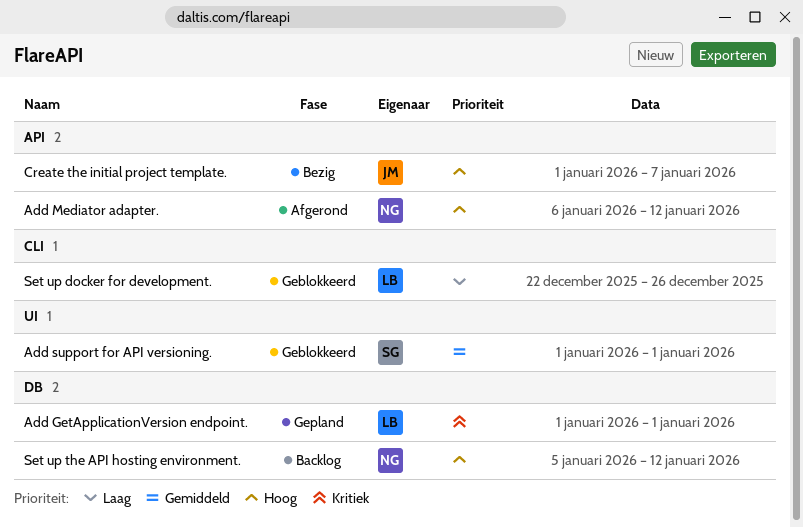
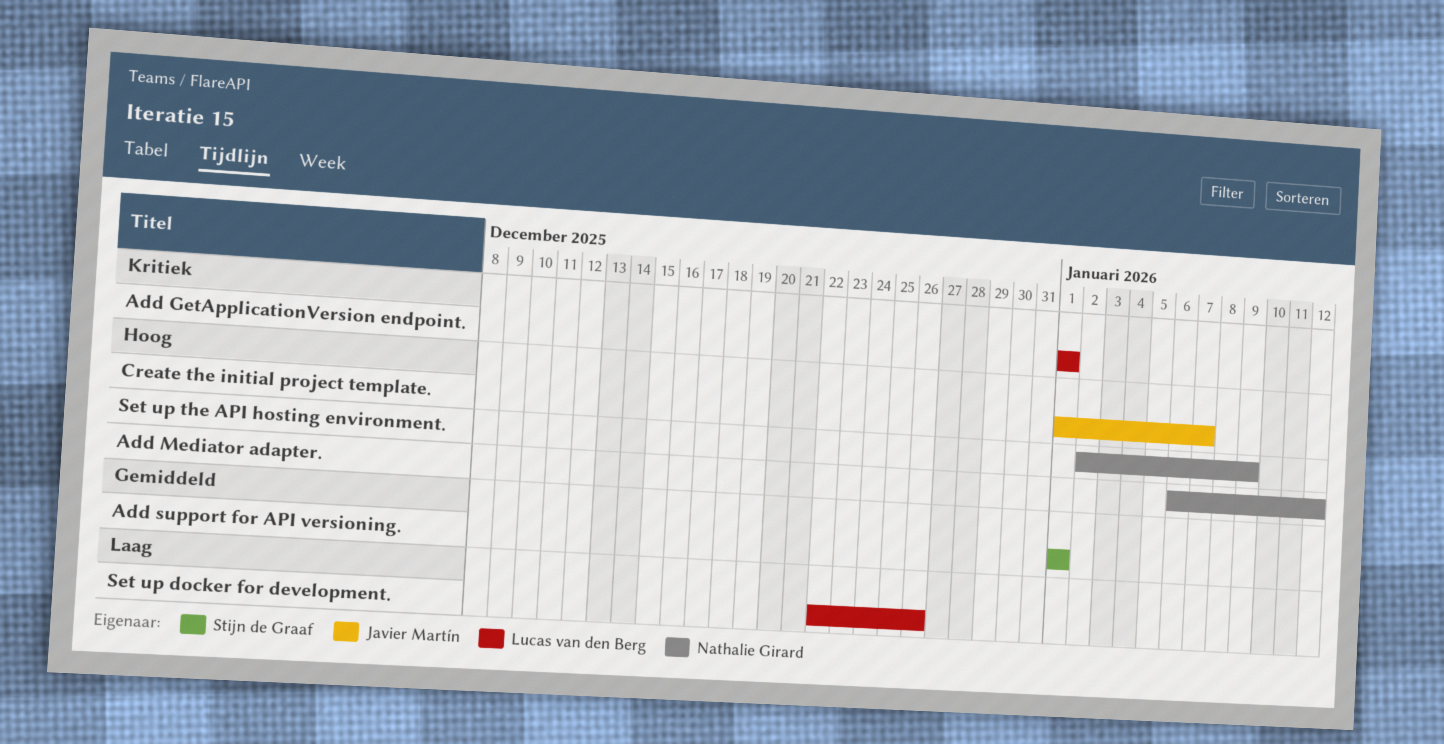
Set up the API hosting environment., start: Jan 5 -> Jan 2
Set up the API hosting environment., due: Jan 12 -> Jan 9

